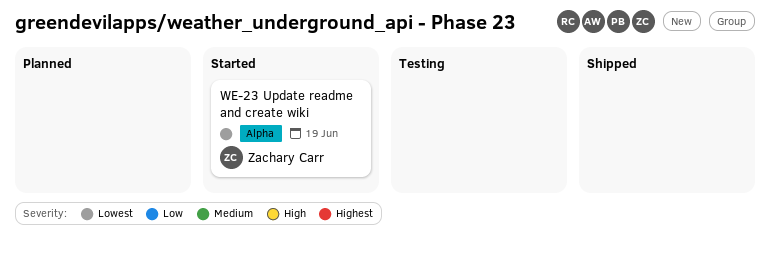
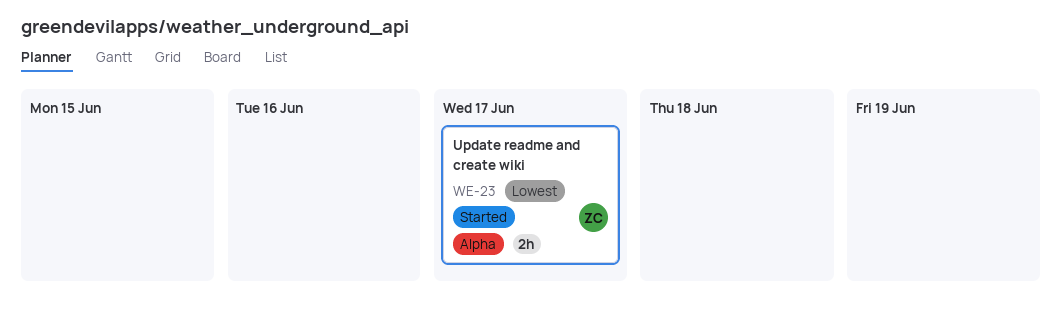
WE-23, due: Jun 19 -> Jun 17

